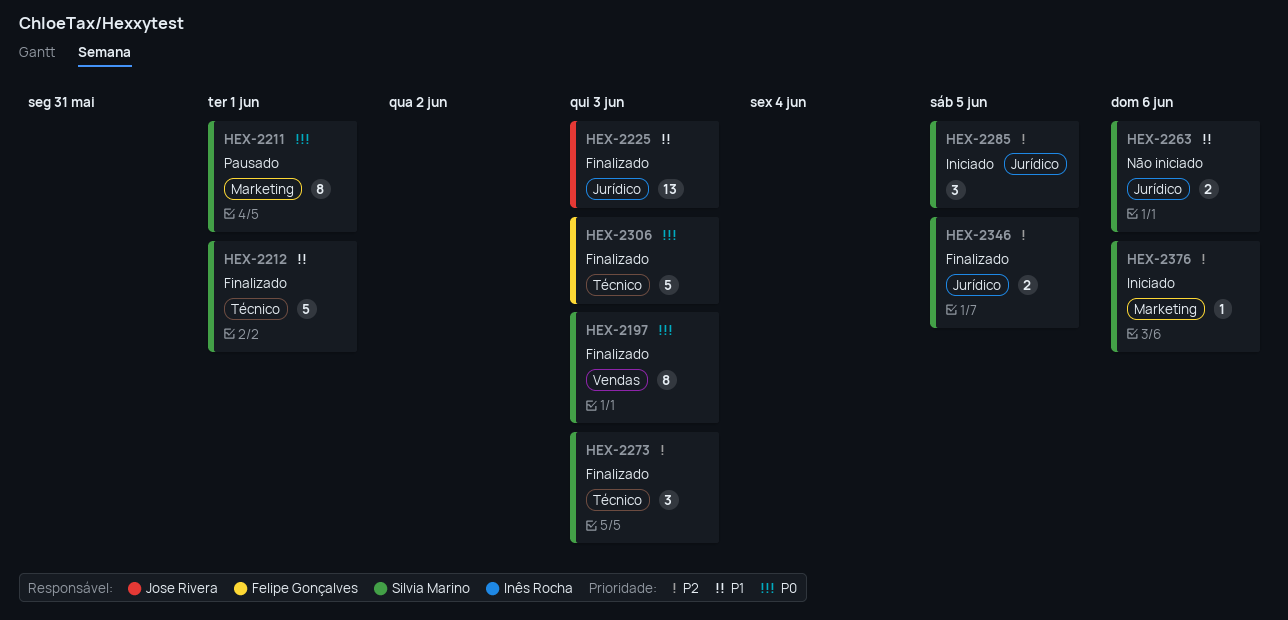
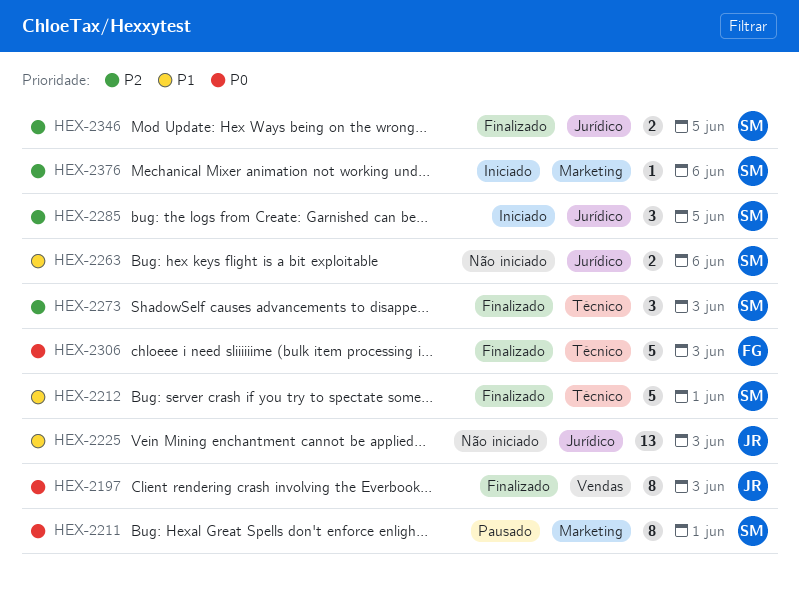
HEX-2197, owner: Silvia Marino -> Jose Rivera
HEX-2225, status: Finalizado -> Não iniciado

